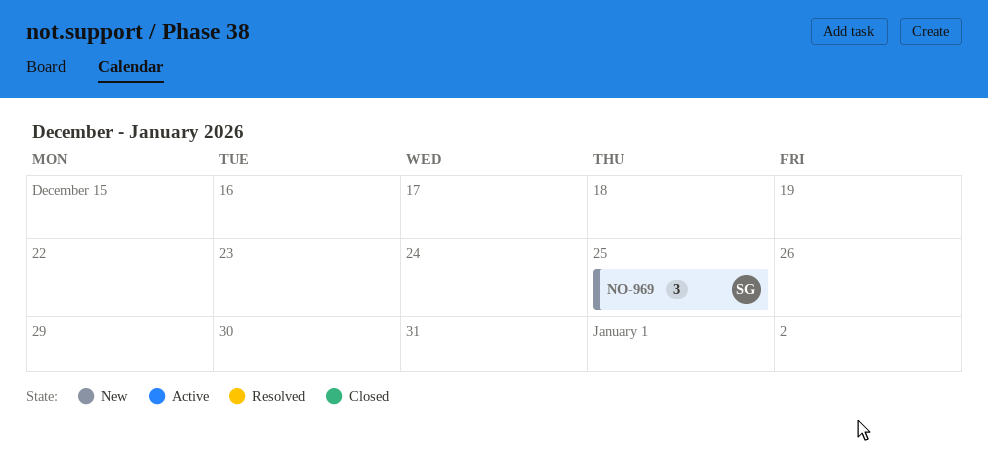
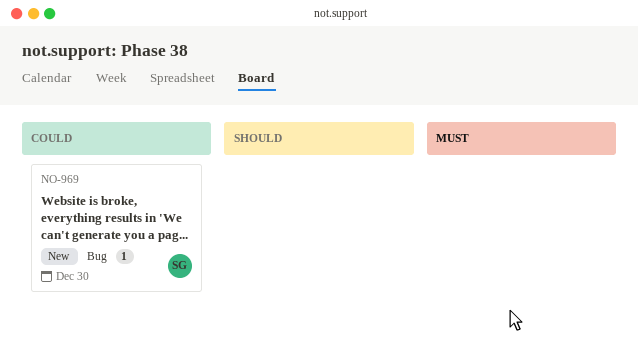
NO-969, estimate: 3 -> 1
NO-969, due: Dec 25 -> Dec 30

